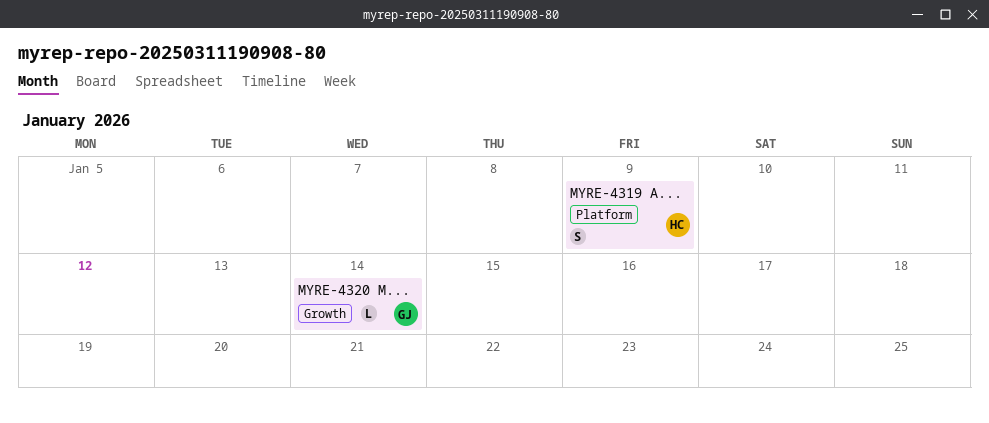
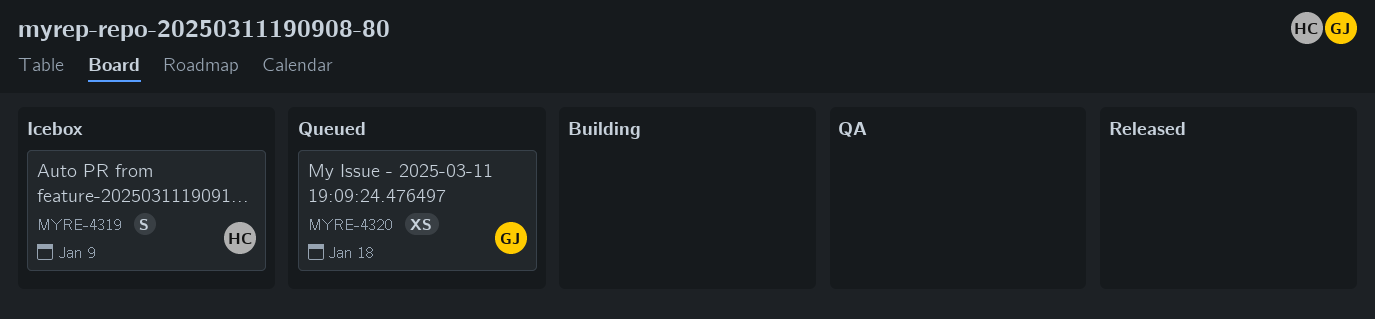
MYRE-4320, estimate: L -> XS
MYRE-4320, due: Jan 14 -> Jan 18

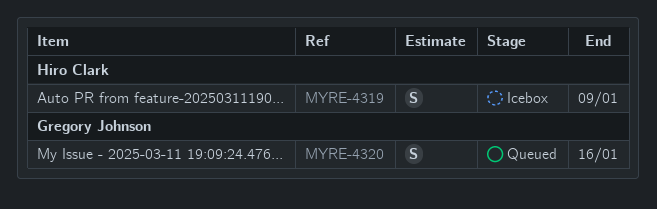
MYRE-4320, estimate: XS -> S
MYRE-4320, due: Jan 18 -> Jan 16

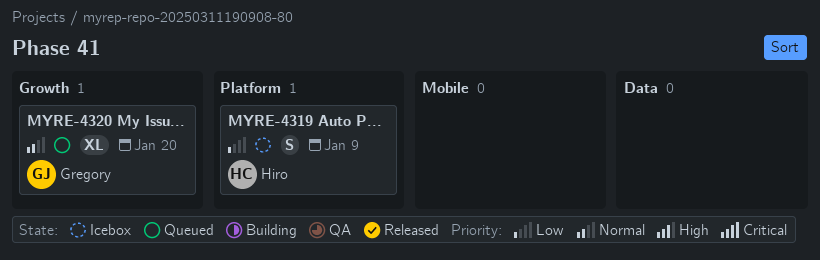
MYRE-4320, estimate: S -> XL
MYRE-4320, due: Jan 16 -> Jan 20

